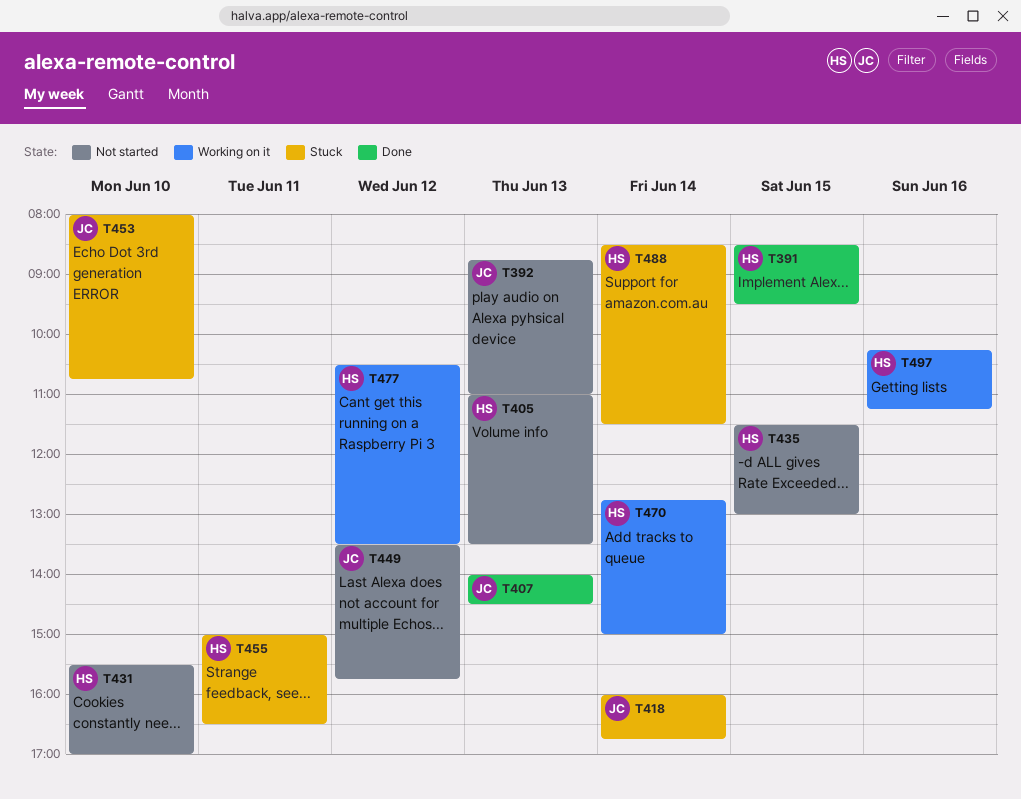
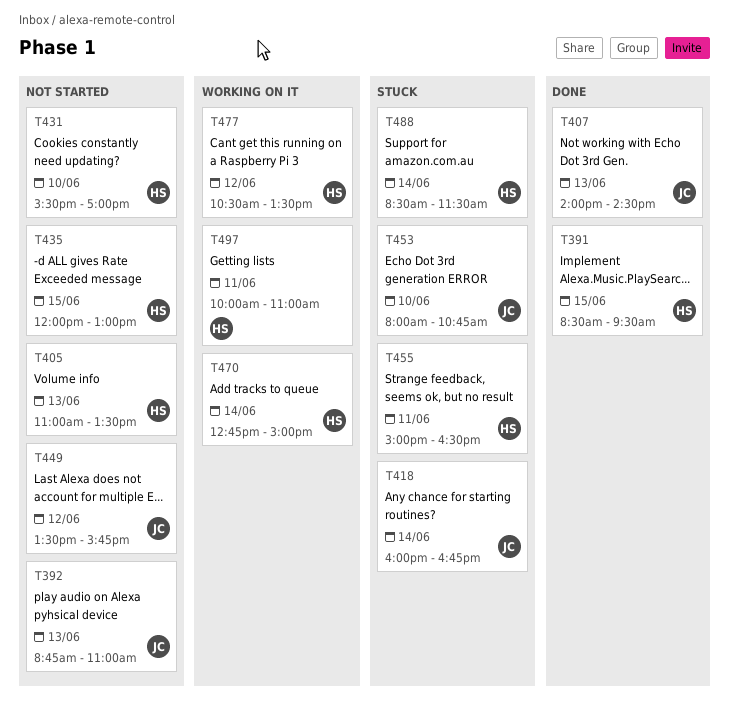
T435, begins: 11:30 -> 12:00
T497, day: Jun 16 -> Jun 11
T497, begins: 10:15 -> 10:00
T497, ends: 11:15 -> 11:00

